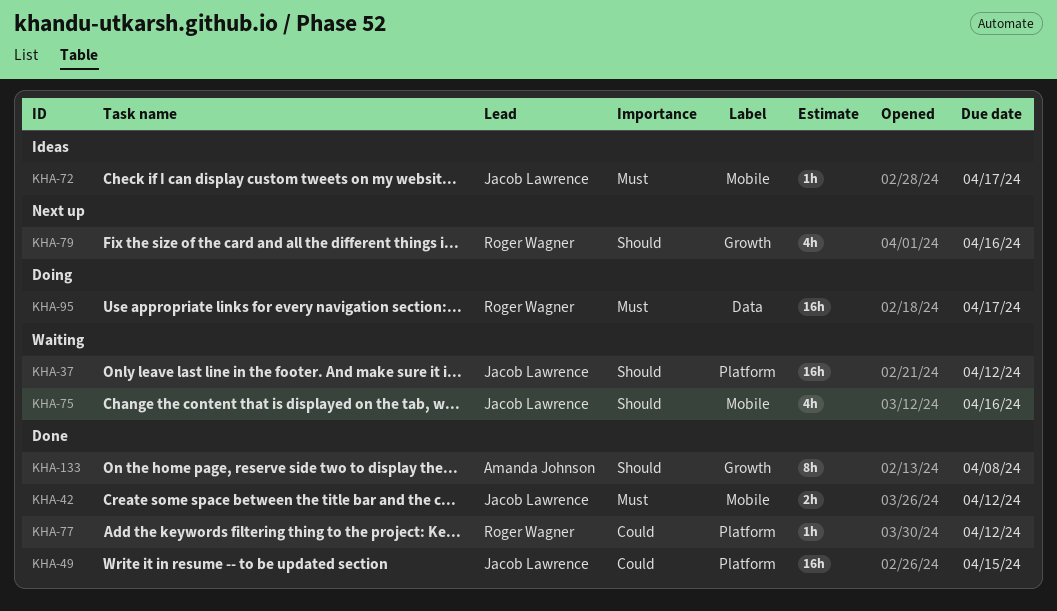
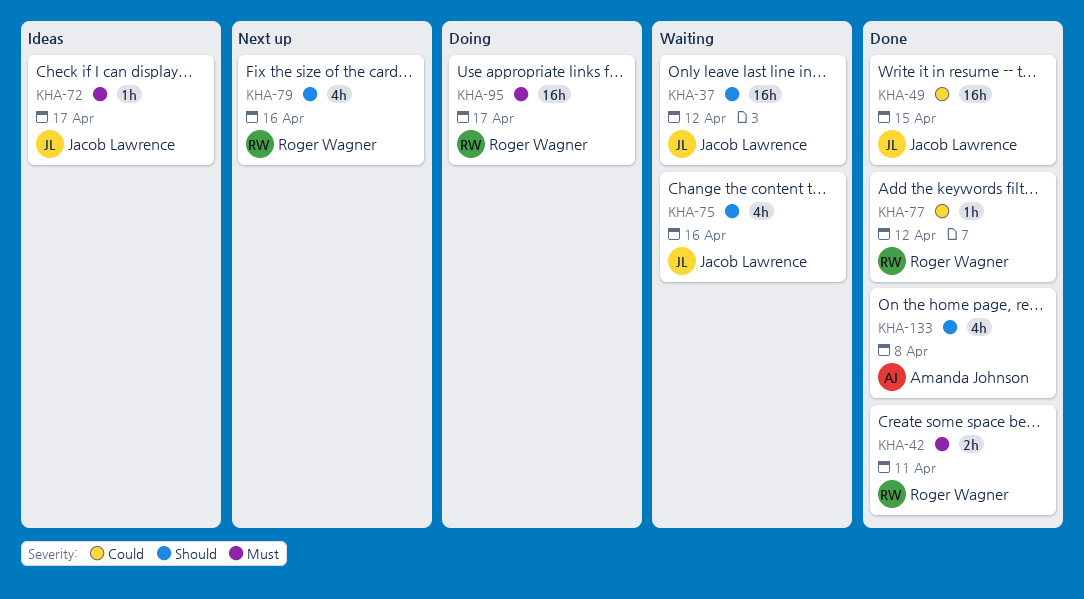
KHA-42, owner: Jacob Lawrence -> Roger Wagner
KHA-42, due: Apr 12 -> Apr 11
KHA-133, estimate: 8h -> 4h

